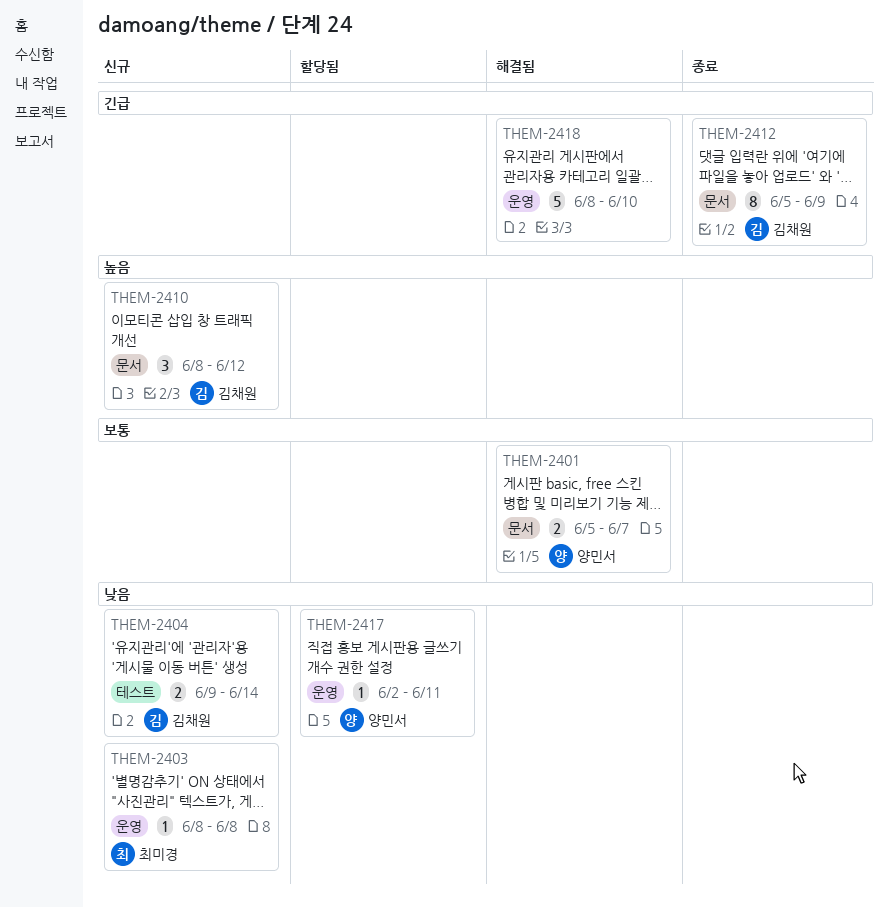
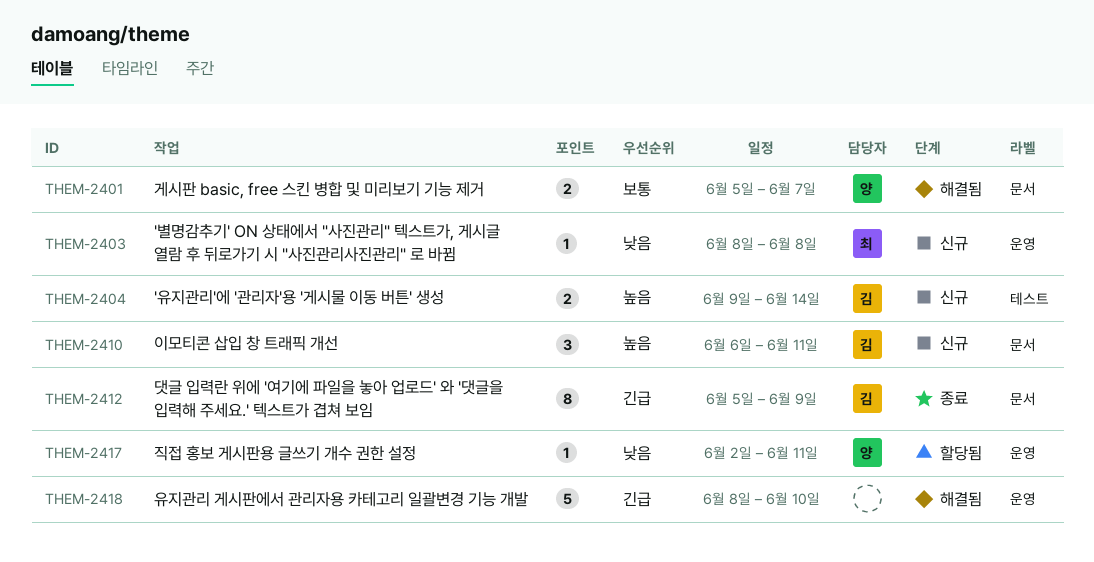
THEM-2404, priority: 낮음 -> 높음
THEM-2410, start: Jun 8 -> Jun 6
THEM-2410, due: Jun 12 -> Jun 11

